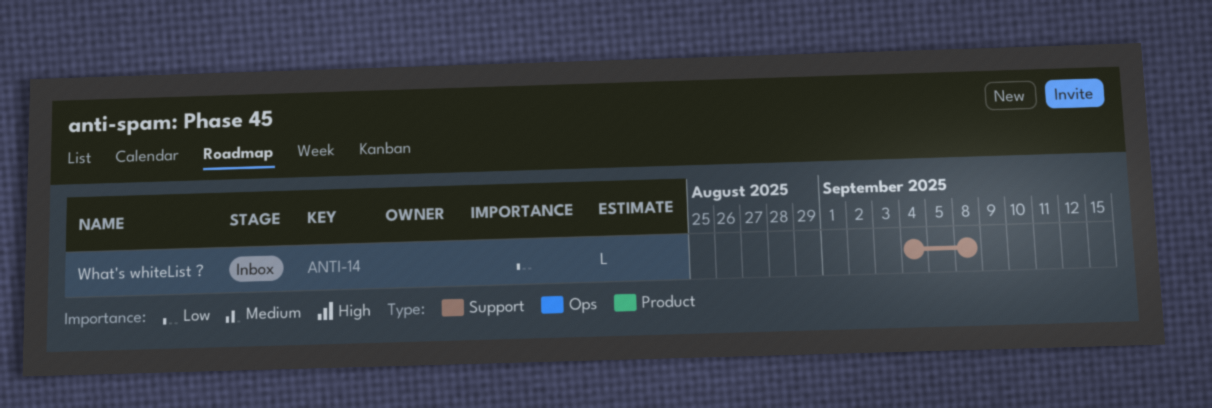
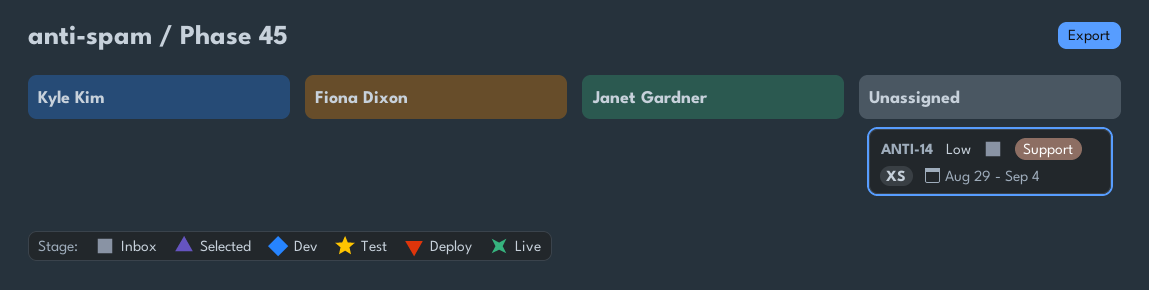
ANTI-14, estimate: L -> XS
ANTI-14, start: Sep 4 -> Aug 29
ANTI-14, due: Sep 8 -> Sep 4

